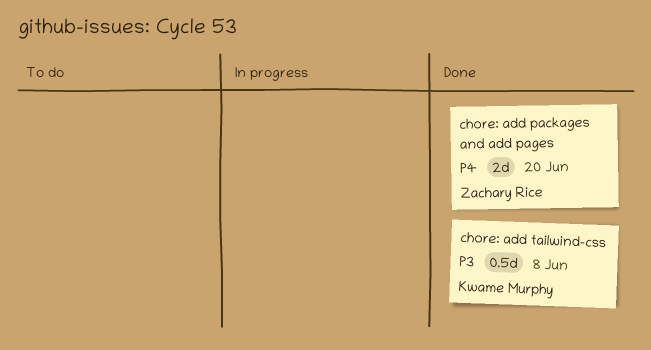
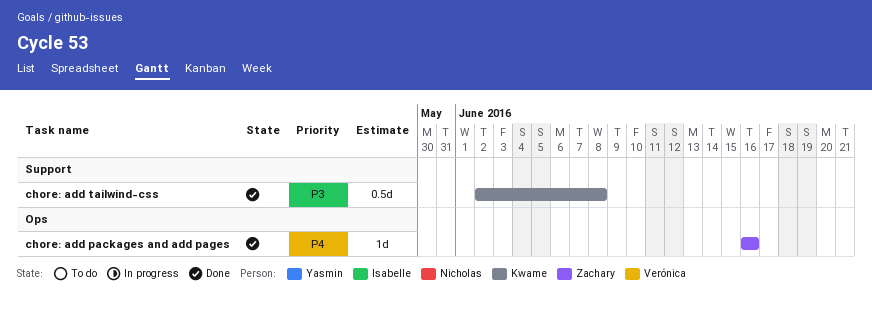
chore: add packages and add pages, estimate: 2d -> 1d
chore: add packages and add pages, due: Jun 20 -> Jun 16

